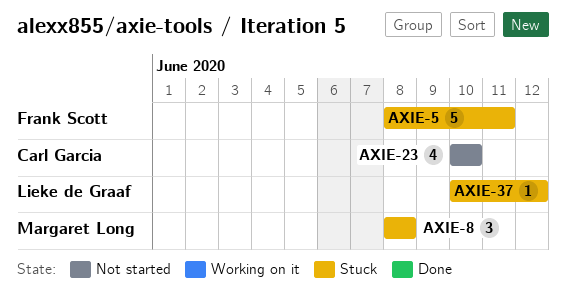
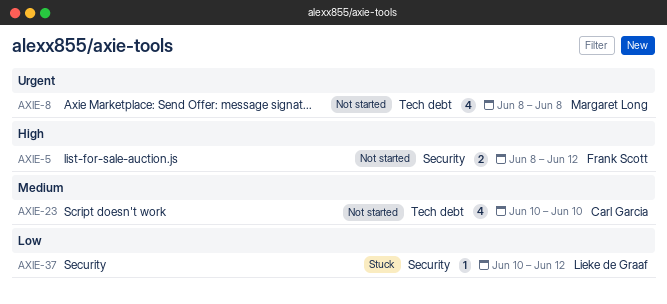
AXIE-5, status: Stuck -> Not started
AXIE-5, estimate: 5 -> 2
AXIE-5, due: Jun 11 -> Jun 12
AXIE-8, status: Stuck -> Not started
AXIE-8, estimate: 3 -> 4

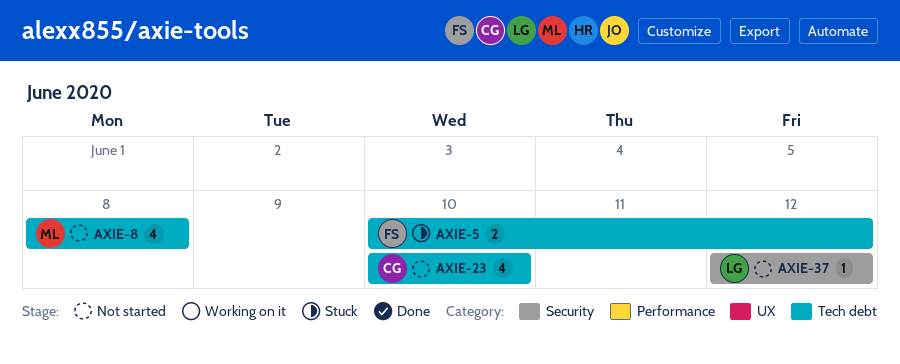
AXIE-5, status: Not started -> Stuck
AXIE-5, label: Security -> Tech debt
AXIE-5, start: Jun 8 -> Jun 10
AXIE-37, status: Stuck -> Not started
AXIE-37, start: Jun 10 -> Jun 12

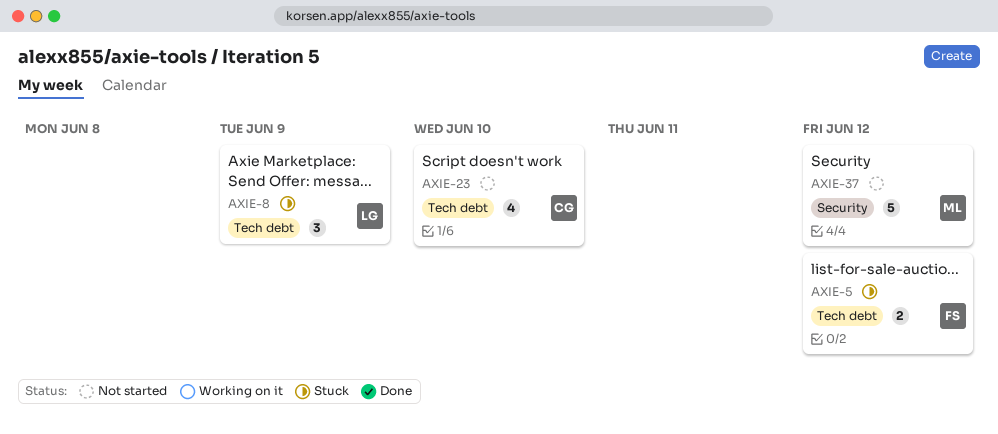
AXIE-8, status: Not started -> Stuck
AXIE-8, owner: ML -> LG
AXIE-8, estimate: 4 -> 3
AXIE-8, due: Jun 8 -> Jun 9
AXIE-37, owner: LG -> ML
AXIE-37, estimate: 1 -> 5

